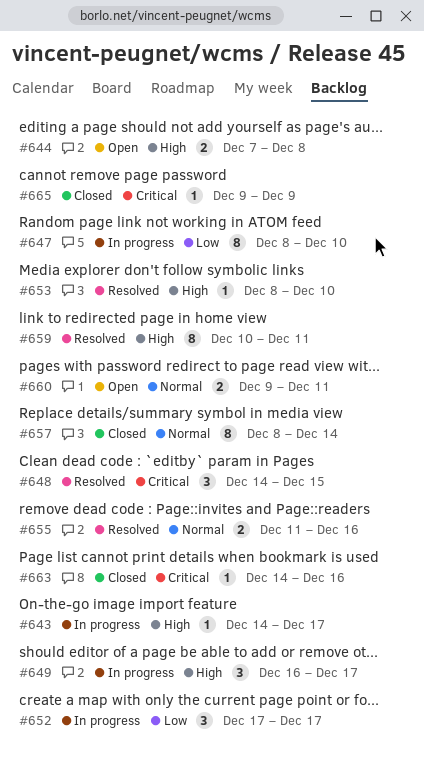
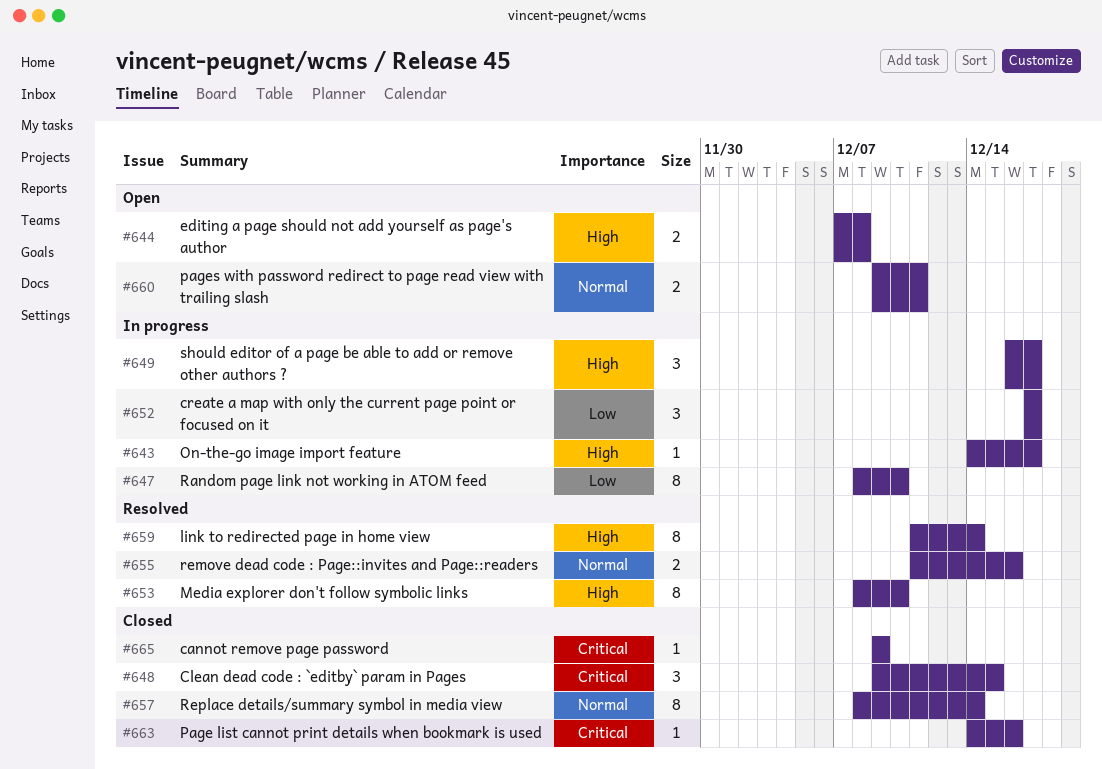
#648, status: Resolved -> Closed
#648, start: Dec 14 -> Dec 9
#653, estimate: 1 -> 8
#659, start: Dec 10 -> Dec 11
#659, due: Dec 11 -> Dec 14

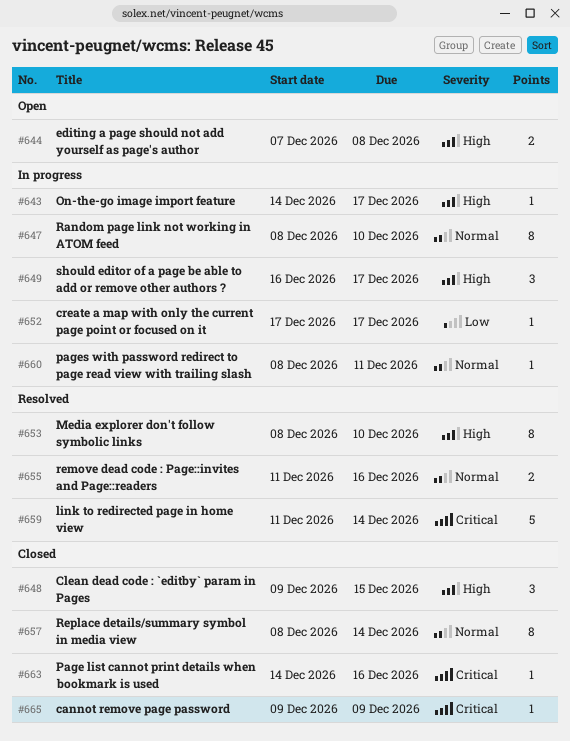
#647, priority: Low -> Normal
#648, priority: Critical -> High
#652, estimate: 3 -> 1
#659, priority: High -> Critical
#659, estimate: 8 -> 5
#660, status: Open -> In progress
#660, estimate: 2 -> 1
#660, start: Dec 9 -> Dec 8

